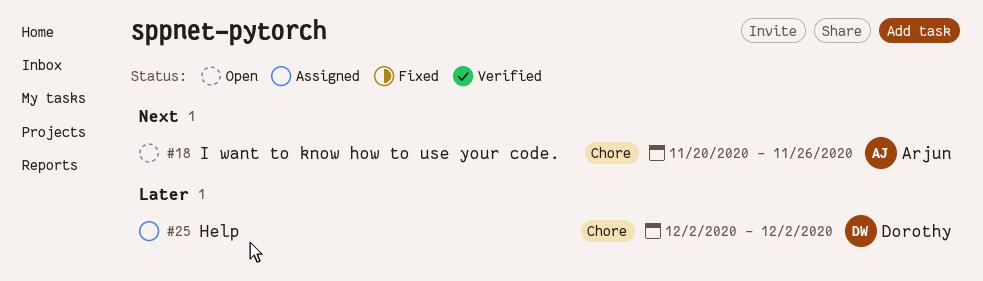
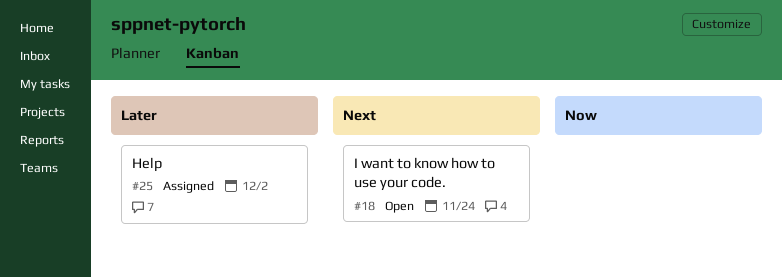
#18, due: Nov 26 -> Nov 24

